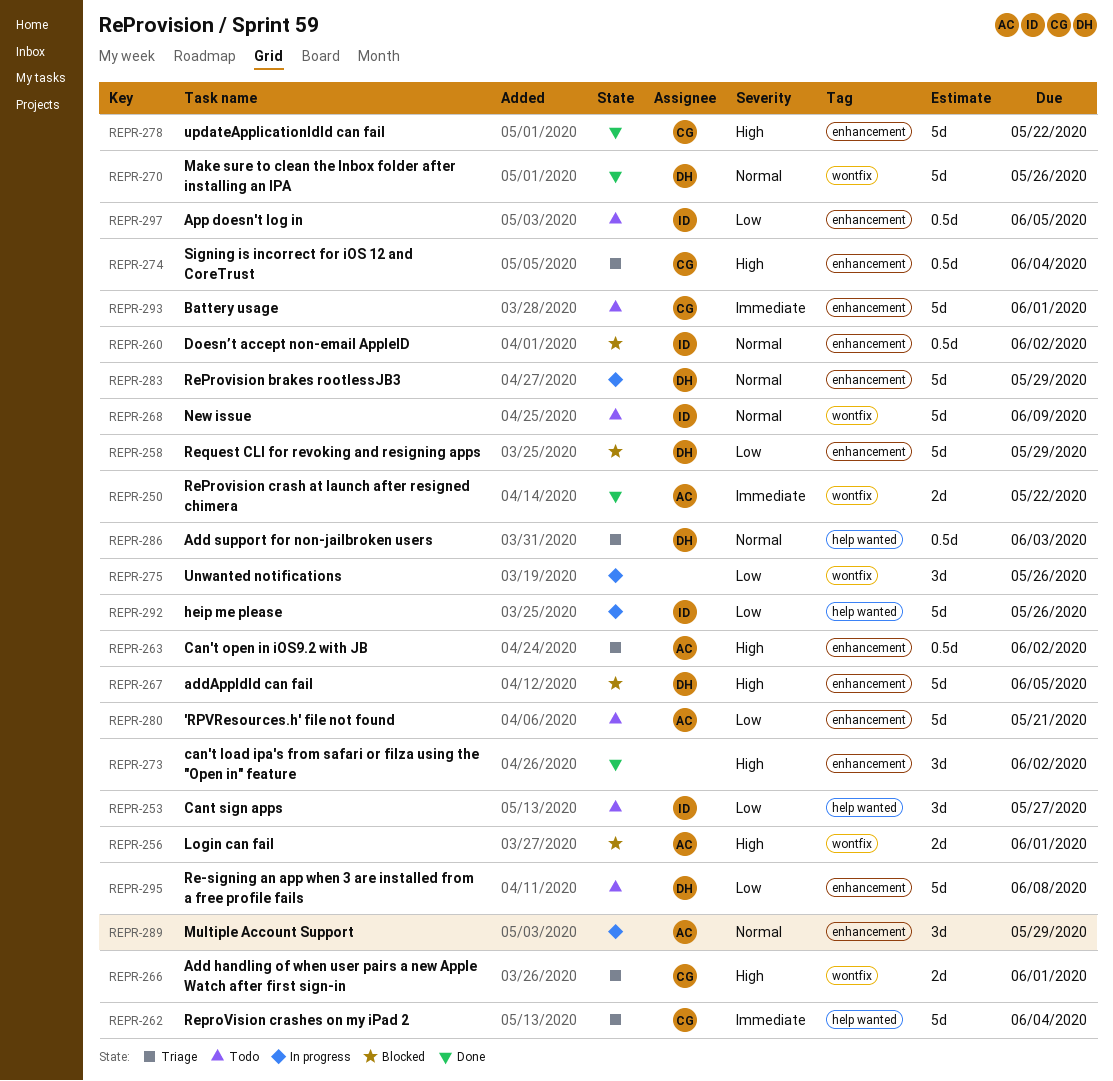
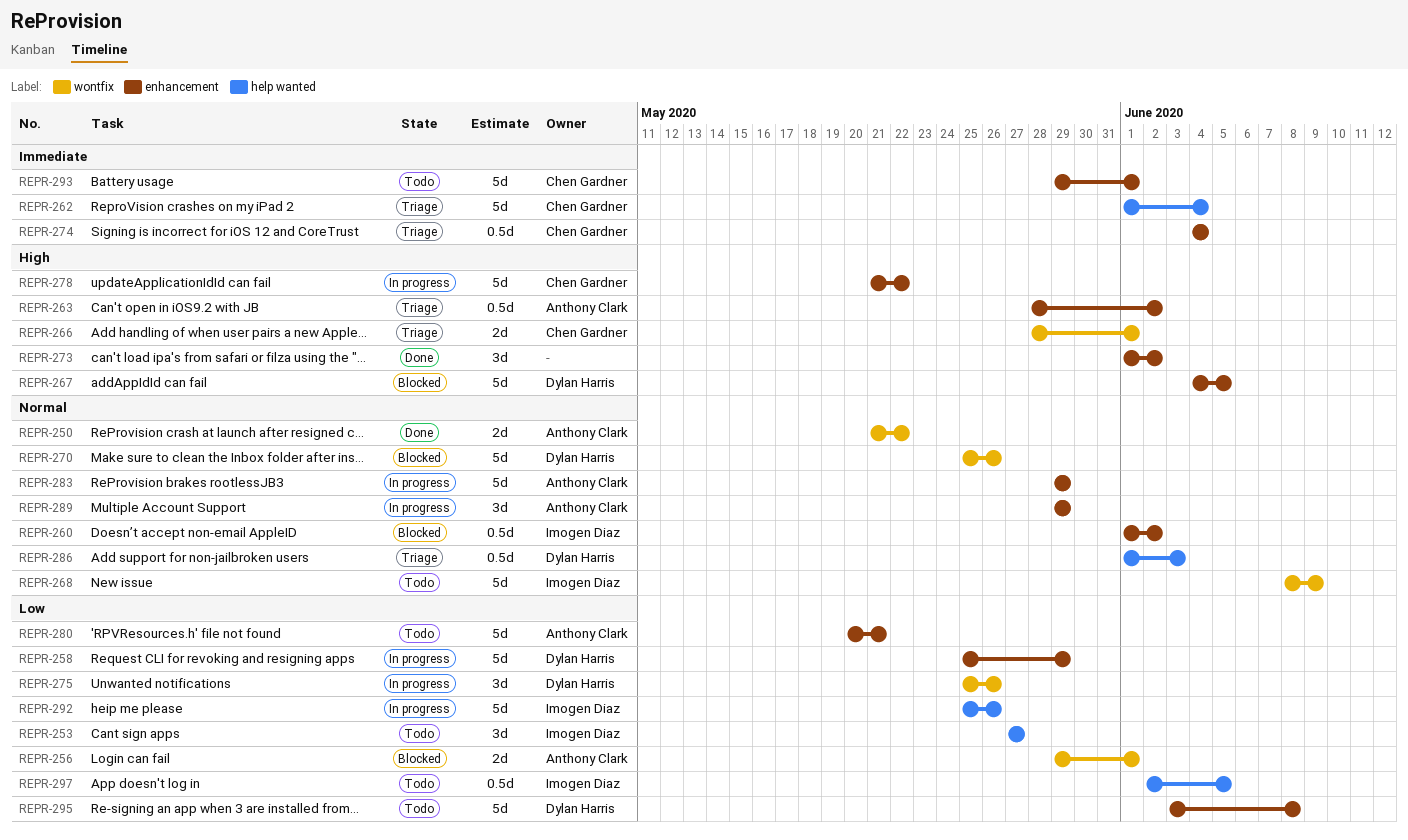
REPR-250, priority: Immediate -> Normal
REPR-256, priority: High -> Low
REPR-258, status: Blocked -> In progress
REPR-270, status: Done -> Blocked
REPR-274, priority: High -> Immediate
REPR-275, owner: none -> Dylan Harris
REPR-278, status: Done -> In progress
REPR-283, owner: Dylan Harris -> Anthony Clark
REPR-297, label: enhancement -> help wanted

